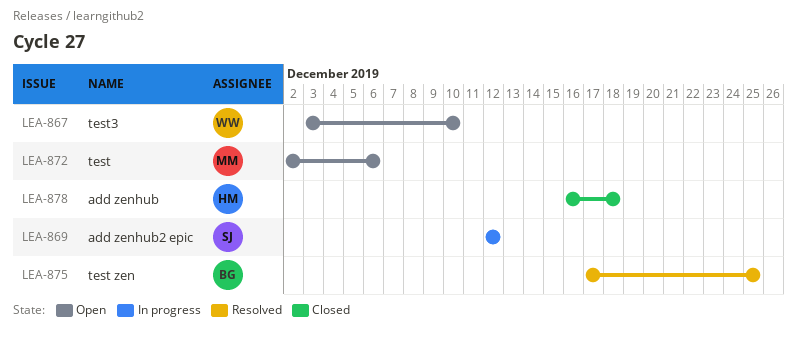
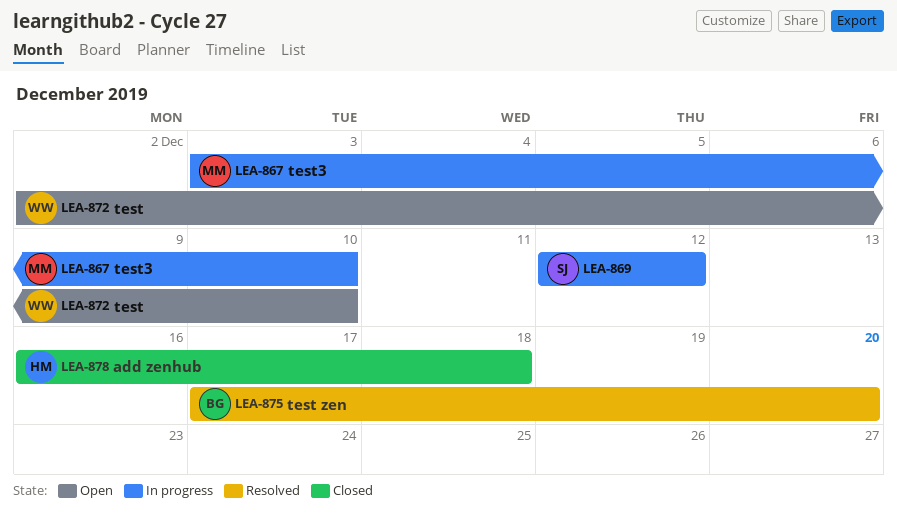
LEA-867, status: Open -> In progress
LEA-867, owner: WW -> MM
LEA-872, owner: MM -> WW
LEA-872, due: Dec 6 -> Dec 10
LEA-875, due: Dec 25 -> Dec 20

